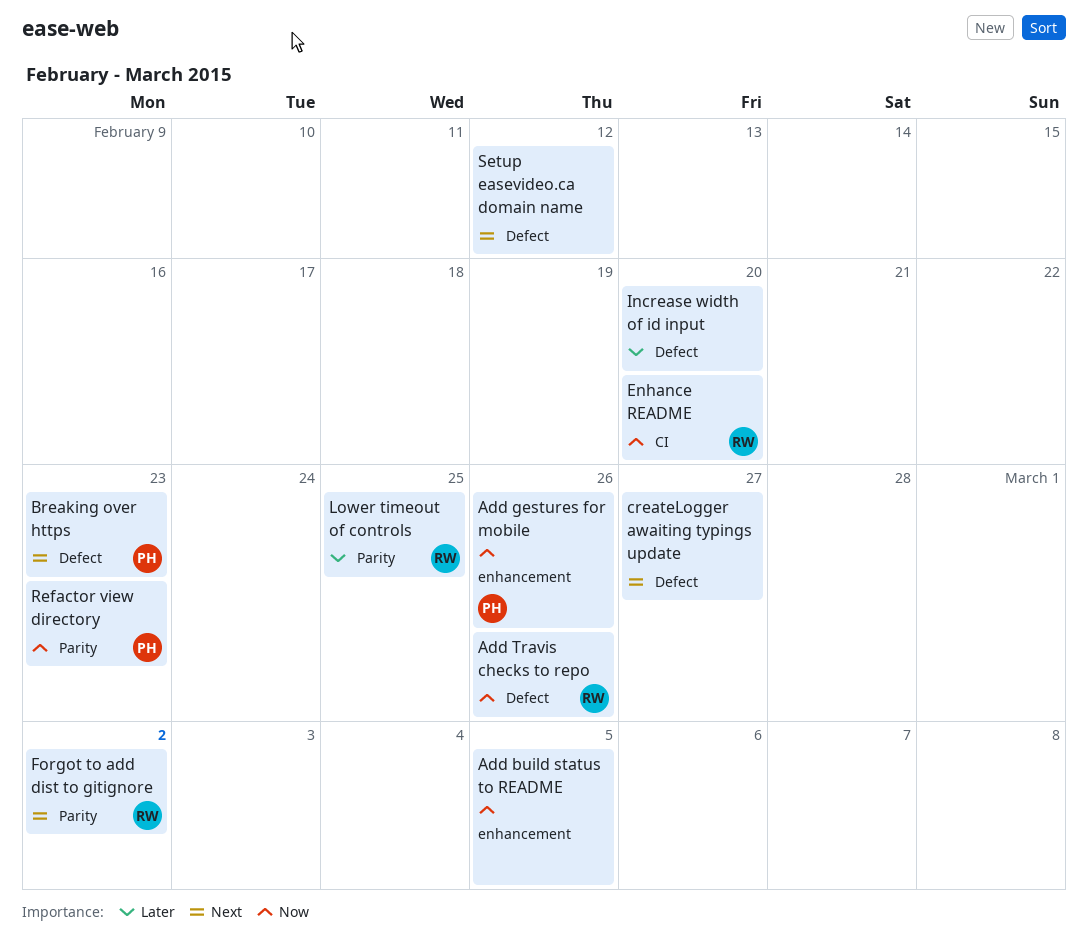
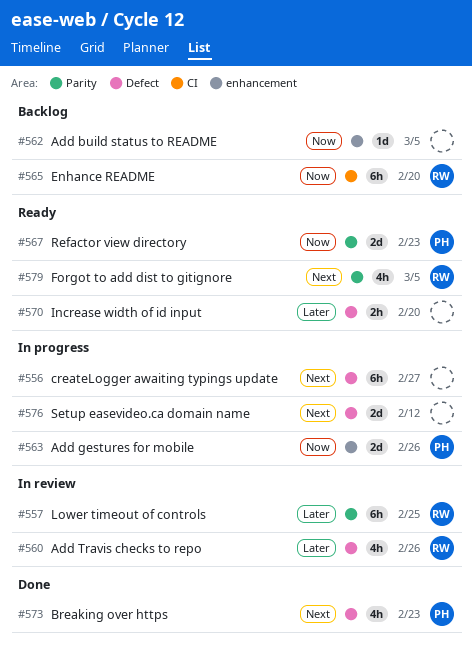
Add Travis checks to repo, priority: Now -> Later
Forgot to add dist to gitignore, due: Mar 2 -> Mar 5

